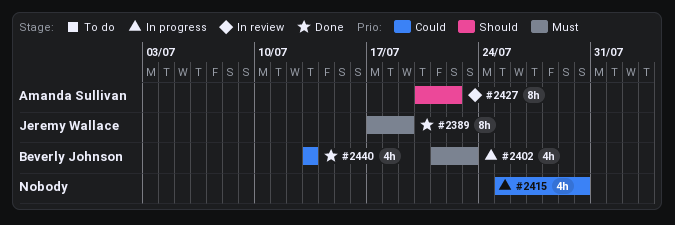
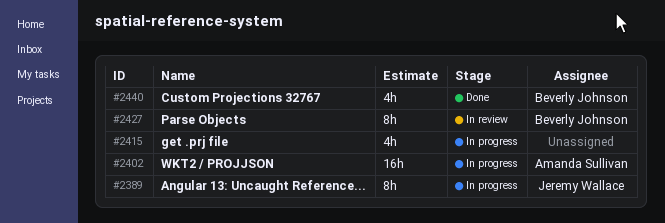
#2389, status: Done -> In progress
#2402, owner: Beverly Johnson -> Amanda Sullivan
#2402, estimate: 4h -> 16h
#2427, owner: Amanda Sullivan -> Beverly Johnson

